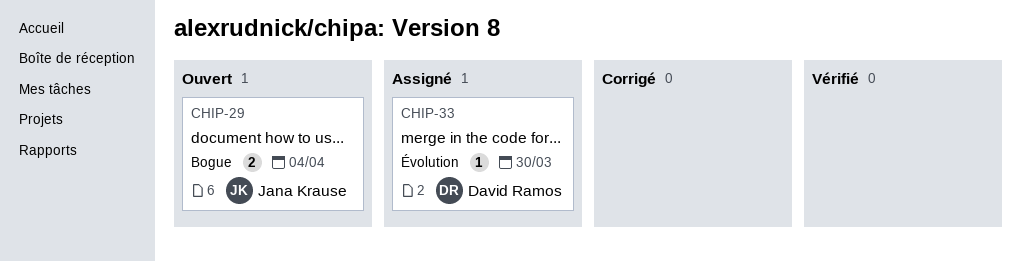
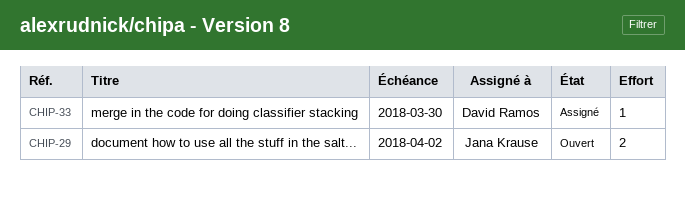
CHIP-29, due: Apr 4 -> Apr 2

